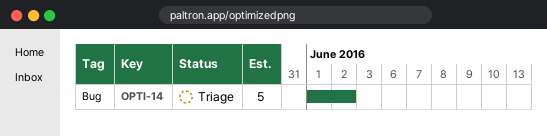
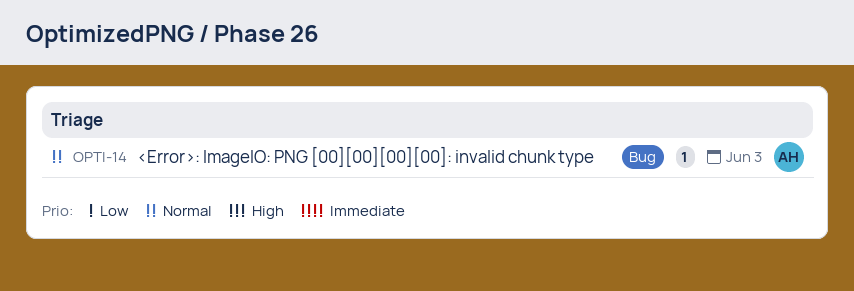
OPTI-14, estimate: 5 -> 1
OPTI-14, due: Jun 2 -> Jun 3

